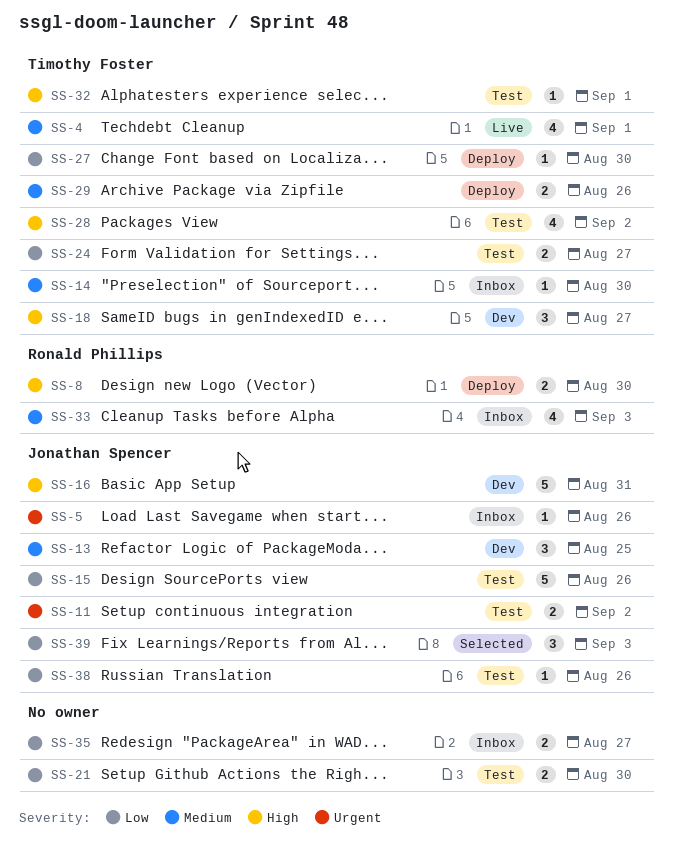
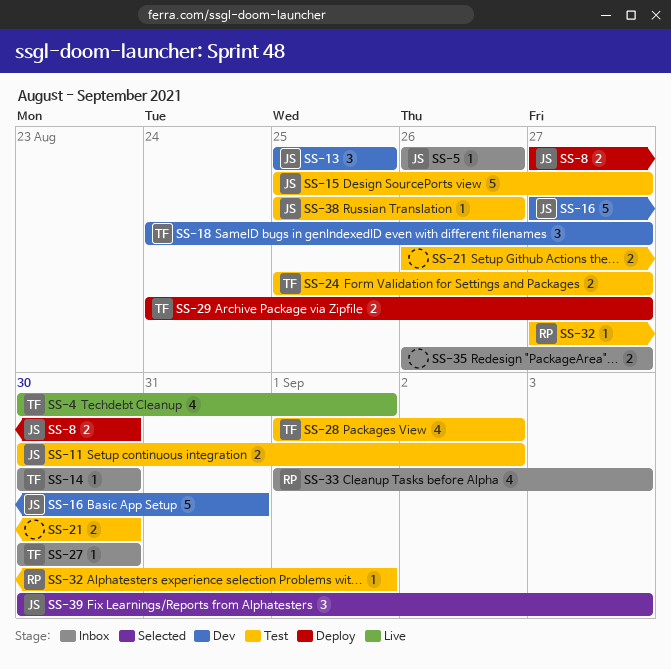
SS-8, owner: Ronald Phillips -> Jonathan Spencer
SS-15, due: Aug 26 -> Aug 27
SS-27, status: Deploy -> Inbox
SS-29, due: Aug 26 -> Aug 27
SS-32, owner: Timothy Foster -> Ronald Phillips

